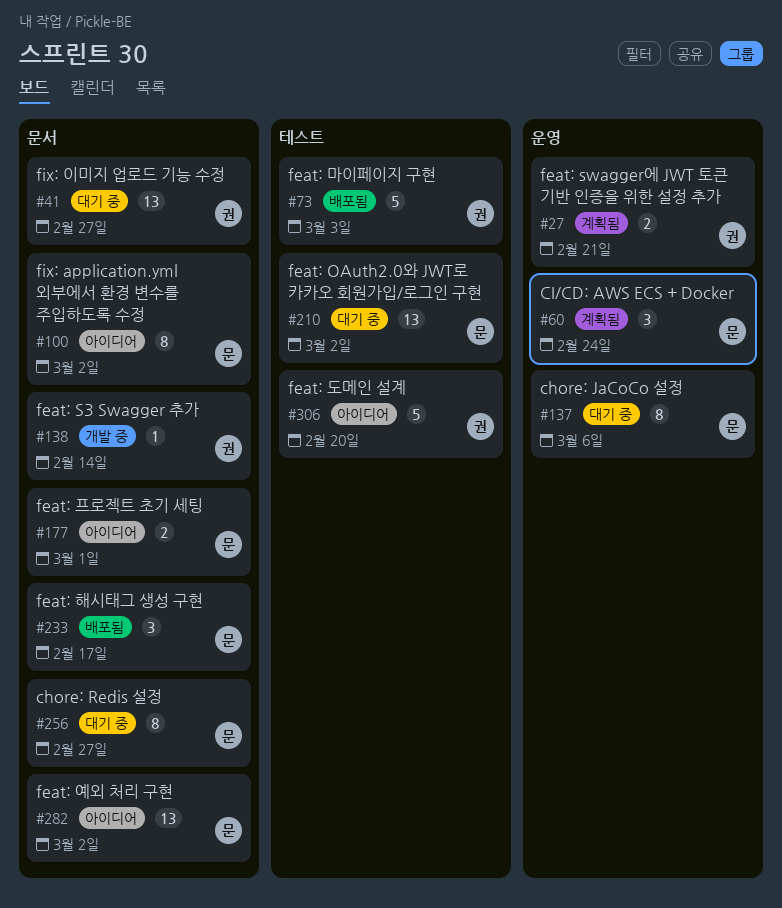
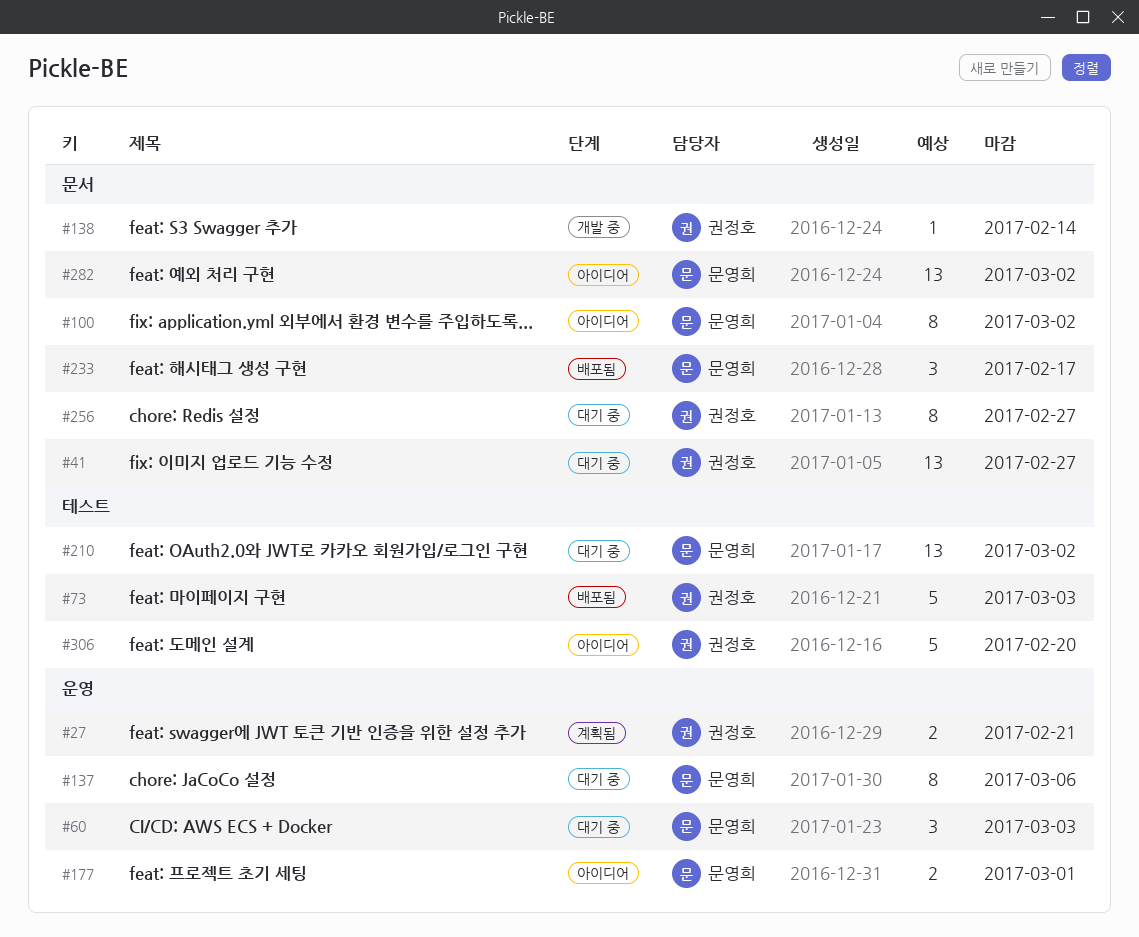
#60, status: 계획됨 -> 대기 중
#60, due: Feb 24 -> Mar 3
#177, label: 문서 -> 운영
#256, owner: 문영희 -> 권정호

